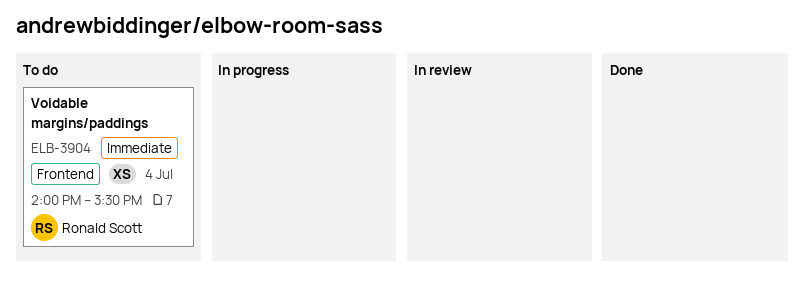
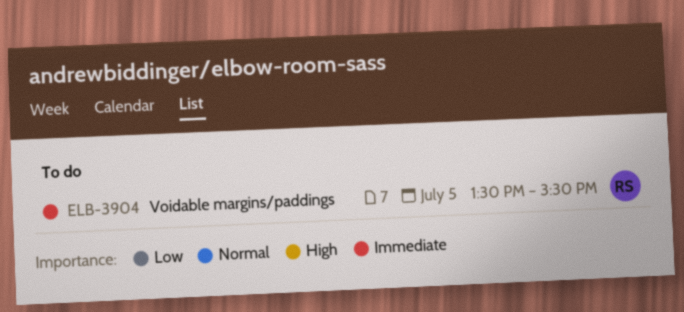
ELB-3904, day: Jul 4 -> Jul 5
ELB-3904, begins: 14:00 -> 13:30

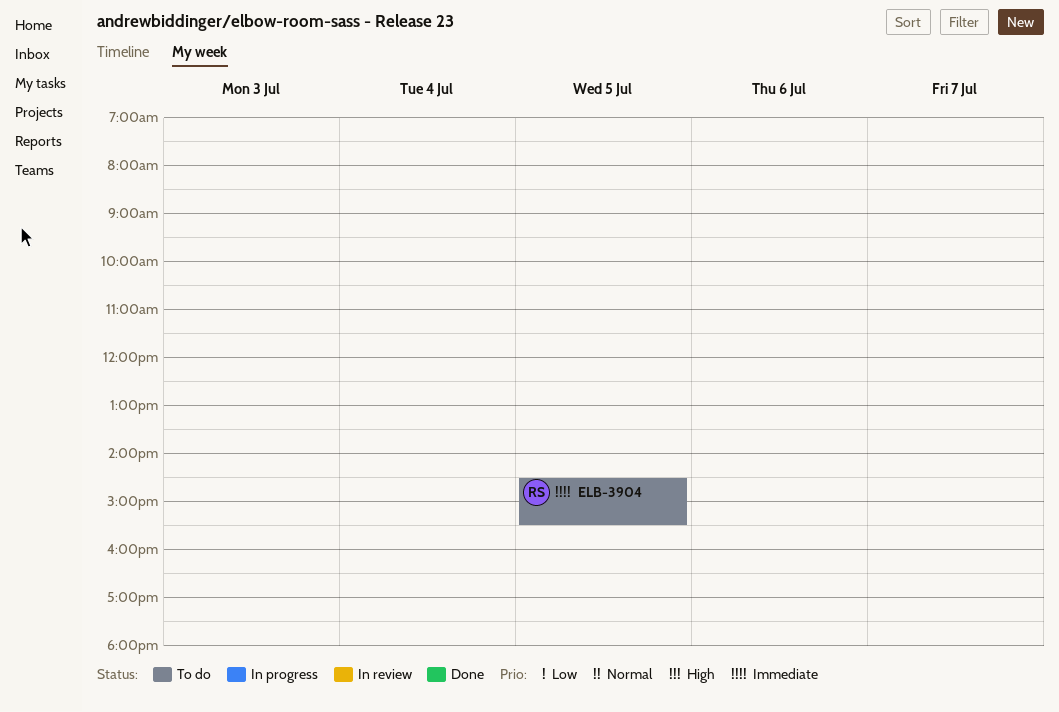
ELB-3904, begins: 13:30 -> 14:30

